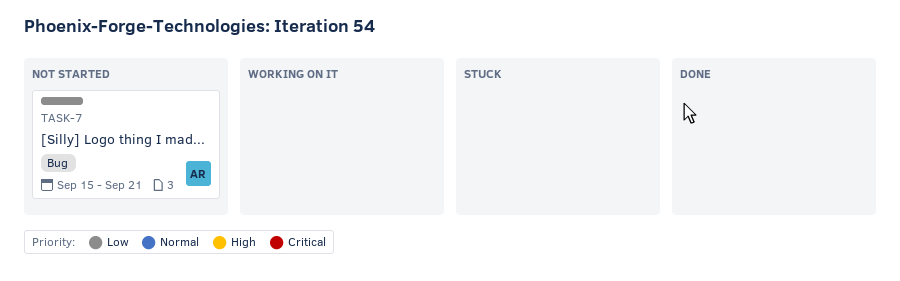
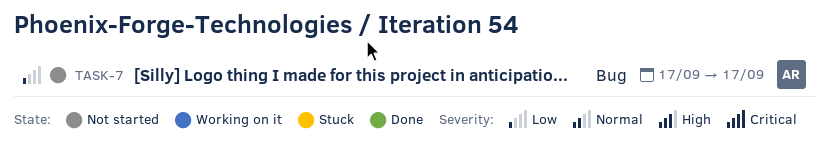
TASK-7, start: Sep 15 -> Sep 17
TASK-7, due: Sep 21 -> Sep 17

